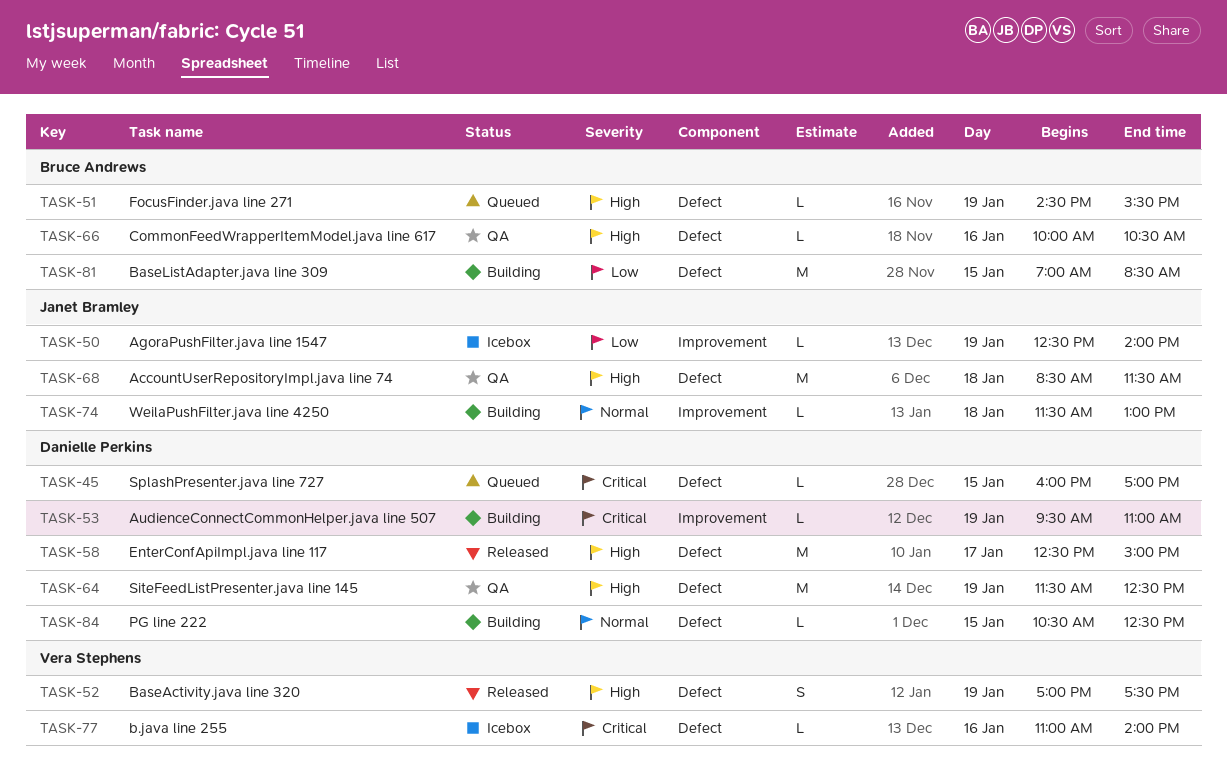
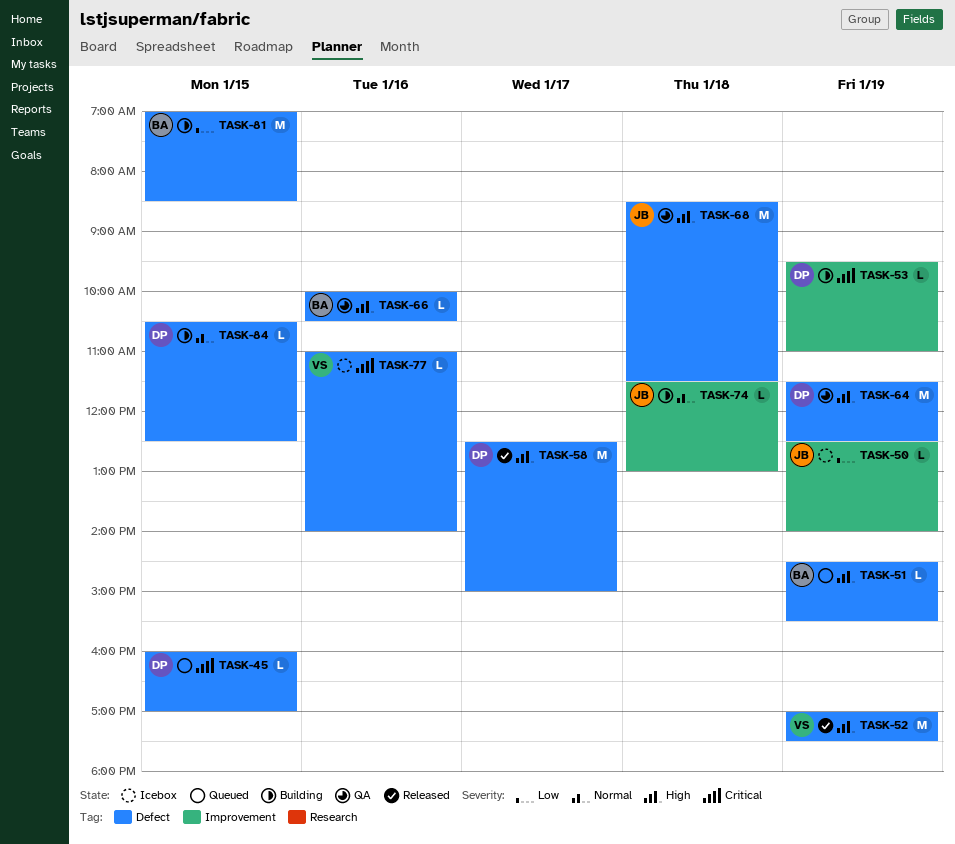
TASK-52, estimate: S -> M

